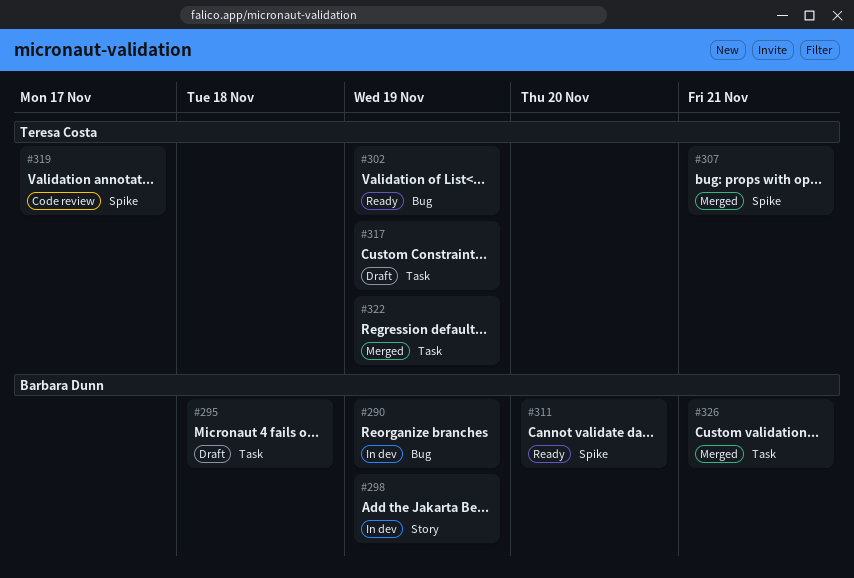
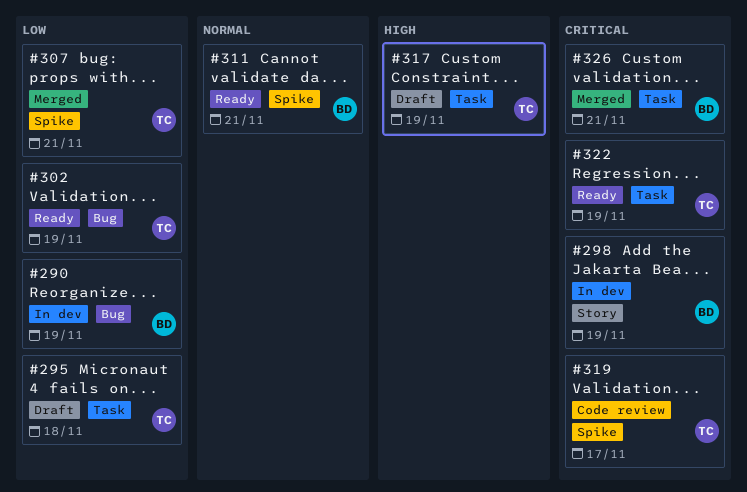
#295, owner: Barbara Dunn -> Teresa Costa
#311, due: Nov 20 -> Nov 21
#322, status: Merged -> Ready

